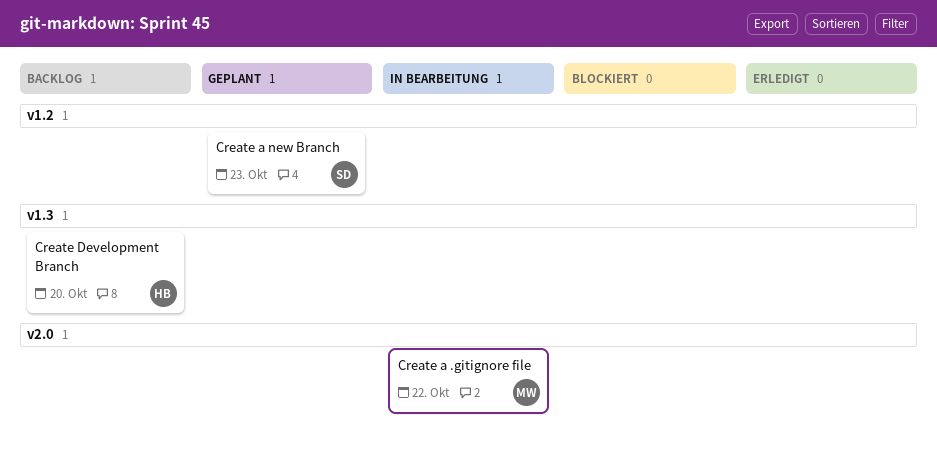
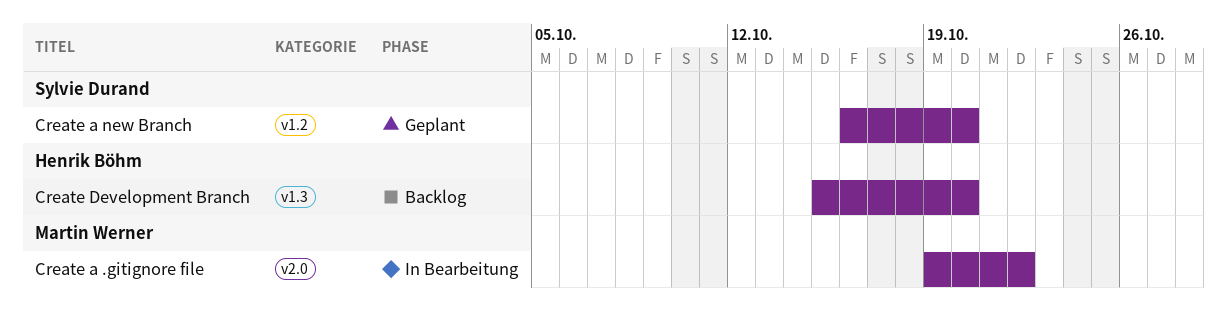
Create a new Branch, due: Oct 23 -> Oct 20

